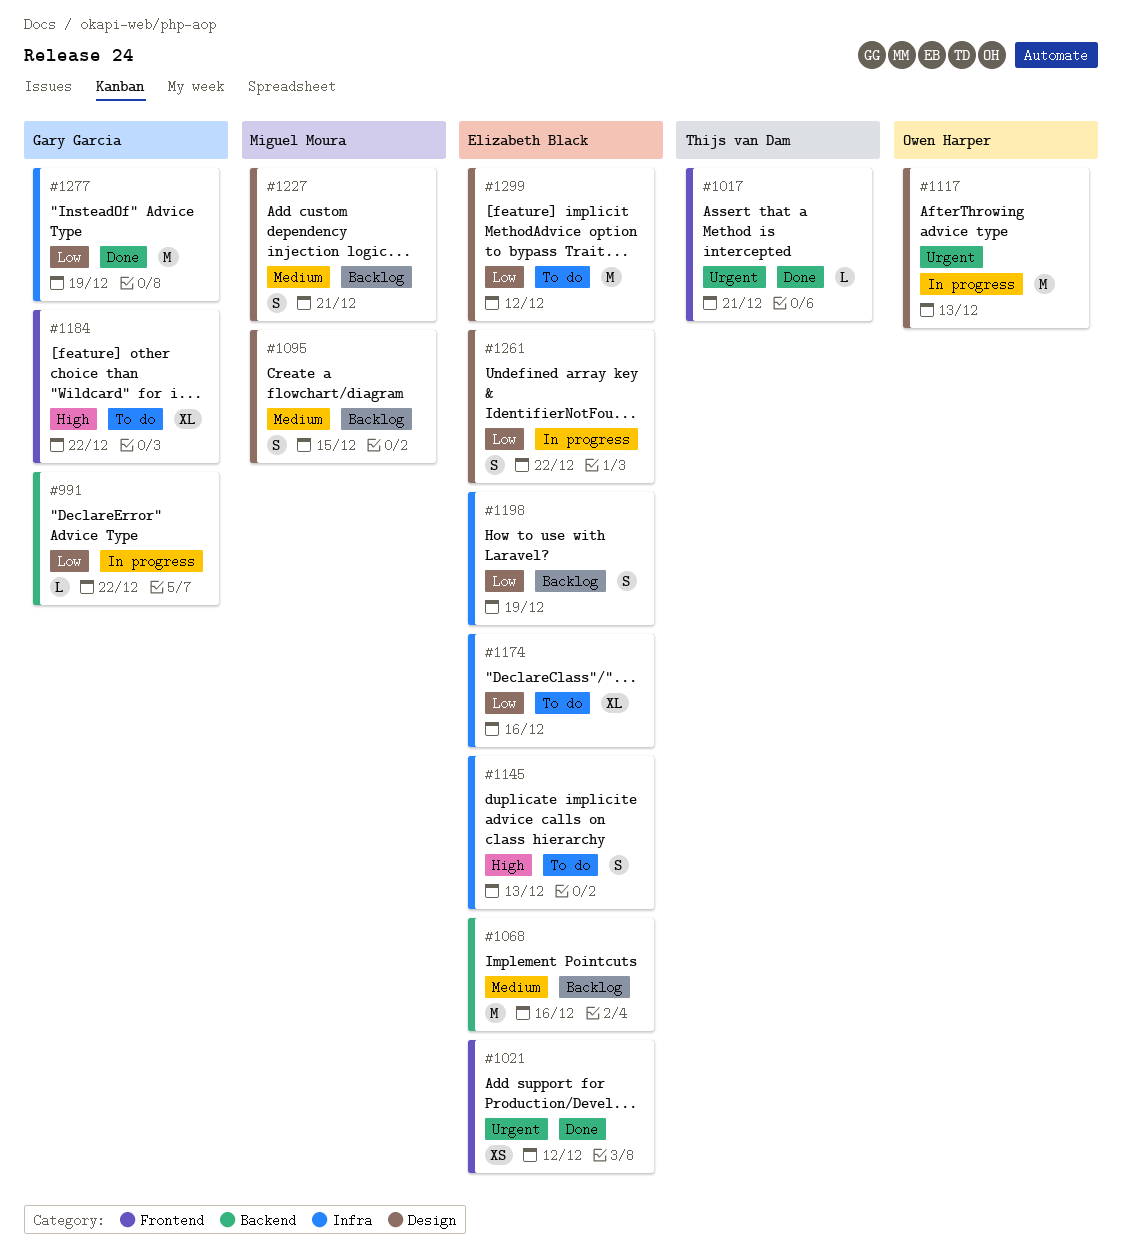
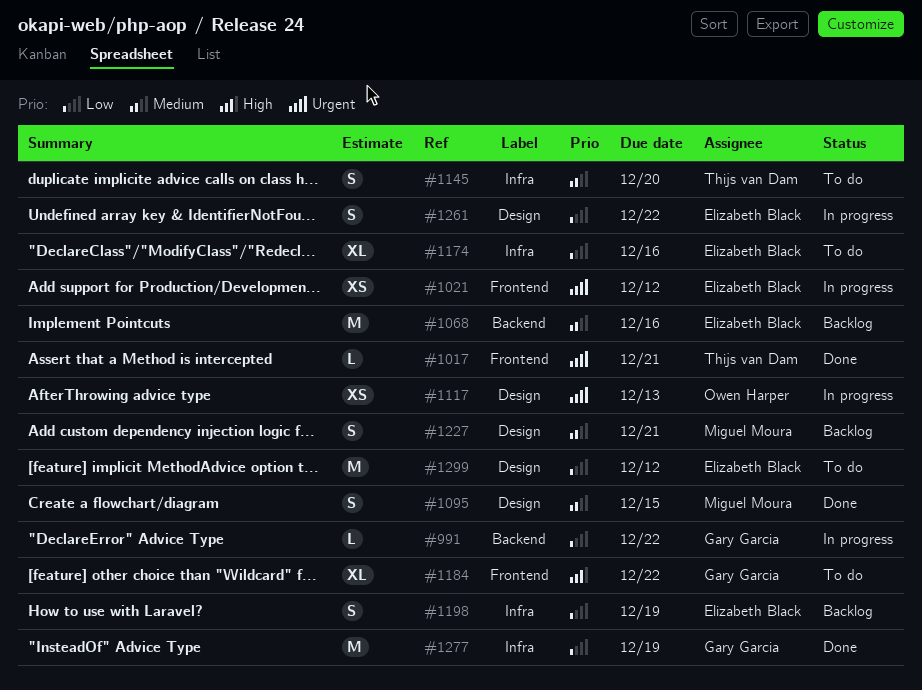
#1021, status: Done -> In progress
#1095, status: Backlog -> Done
#1117, estimate: M -> XS
#1145, owner: Elizabeth Black -> Thijs van Dam
#1145, priority: High -> Medium
#1145, due: Dec 13 -> Dec 20

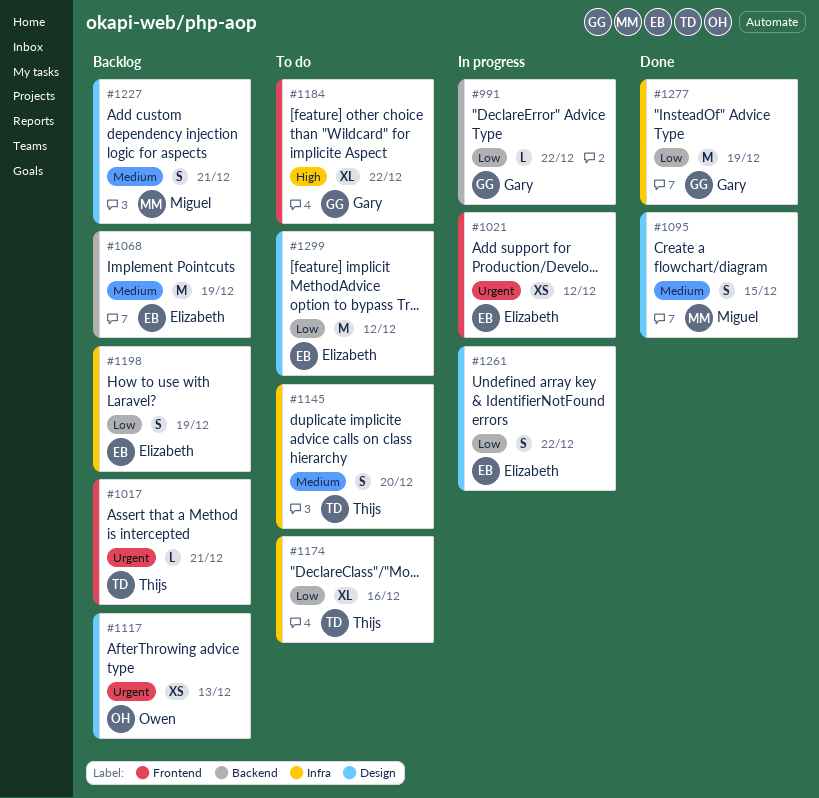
#1017, status: Done -> Backlog
#1068, due: Dec 16 -> Dec 19
#1117, status: In progress -> Backlog
#1174, owner: Elizabeth Black -> Thijs van Dam

